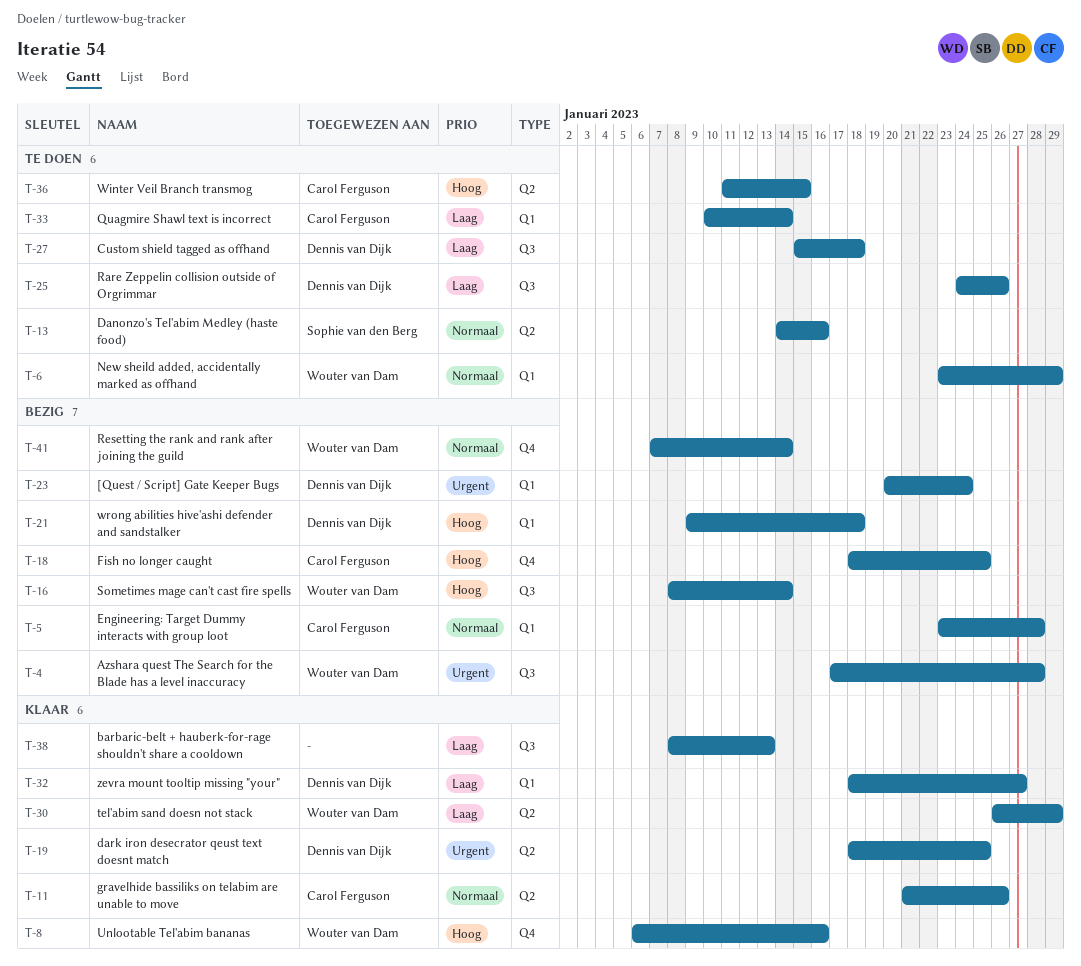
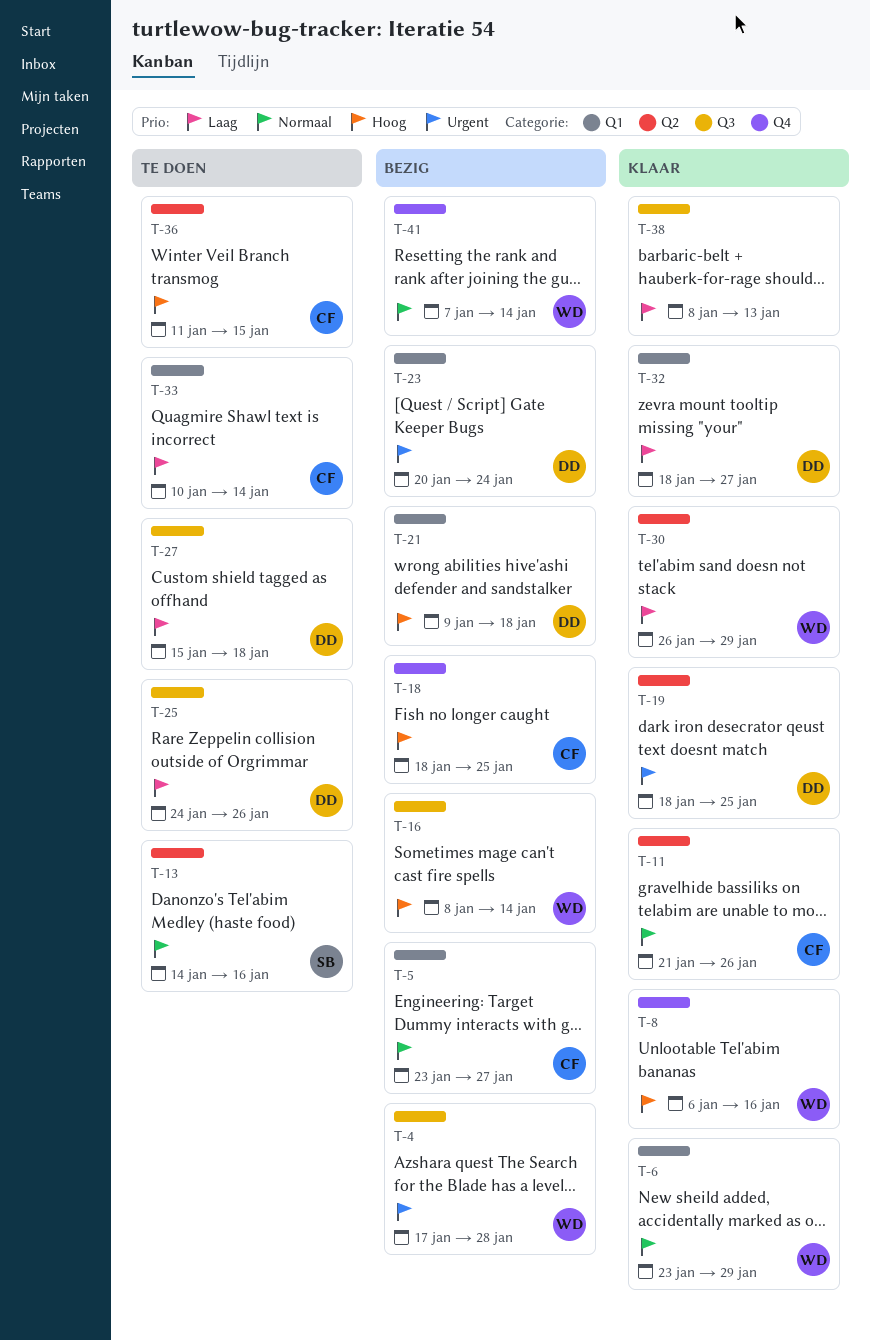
T-5, due: Jan 28 -> Jan 27
T-6, status: Te doen -> Klaar

